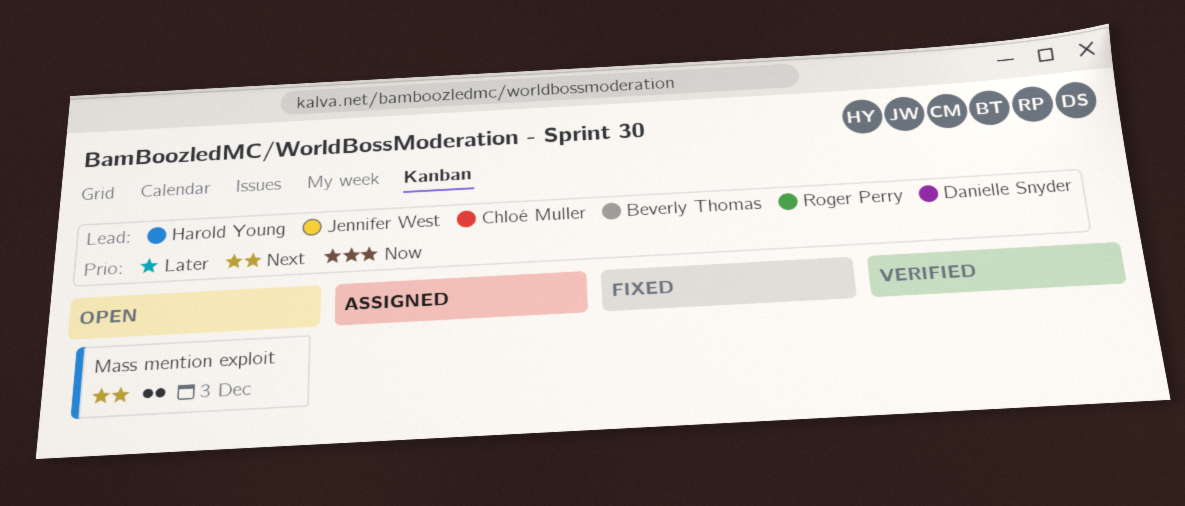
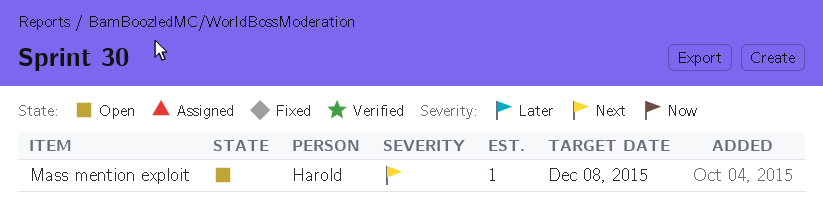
Mass mention exploit, estimate: 2 -> 1
Mass mention exploit, due: Dec 3 -> Dec 8

